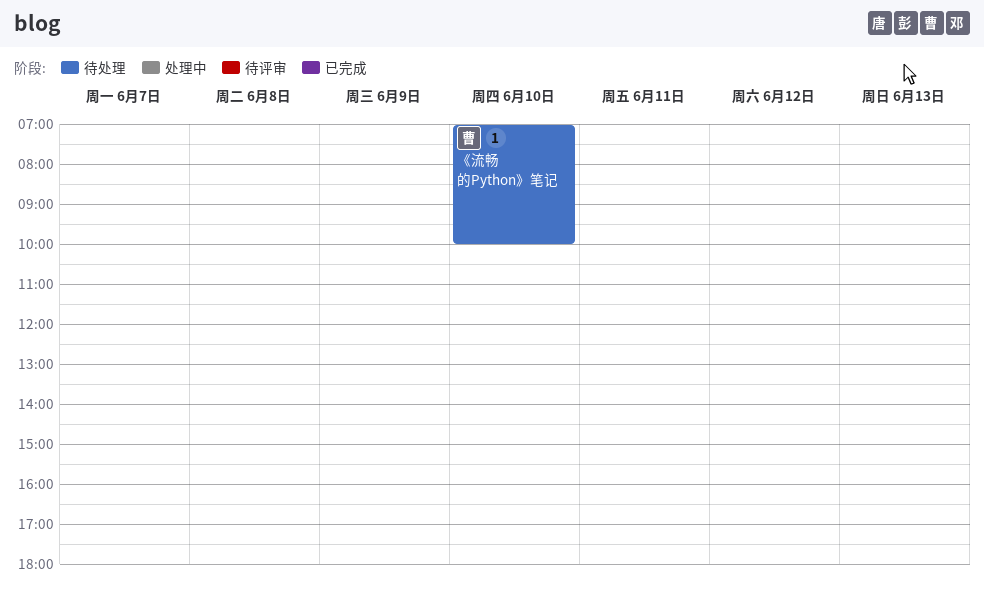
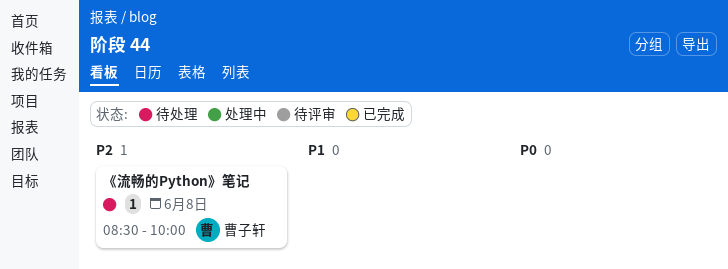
《流畅的Python》笔记, day: Jun 10 -> Jun 8
《流畅的Python》笔记, begins: 07:00 -> 08:30

